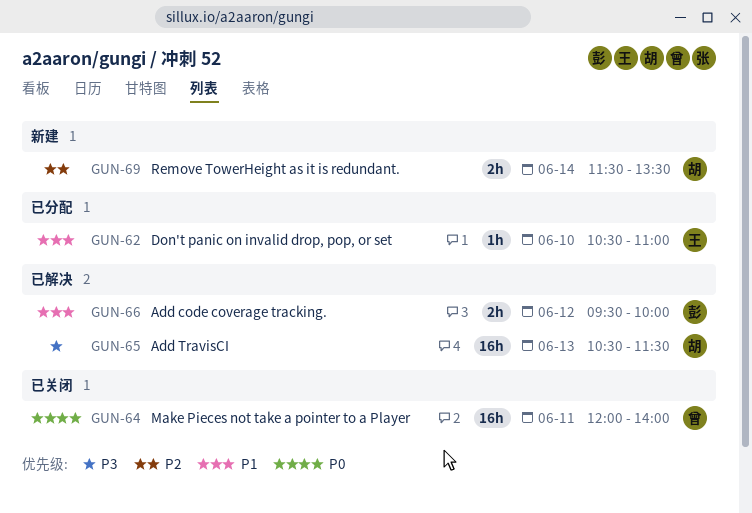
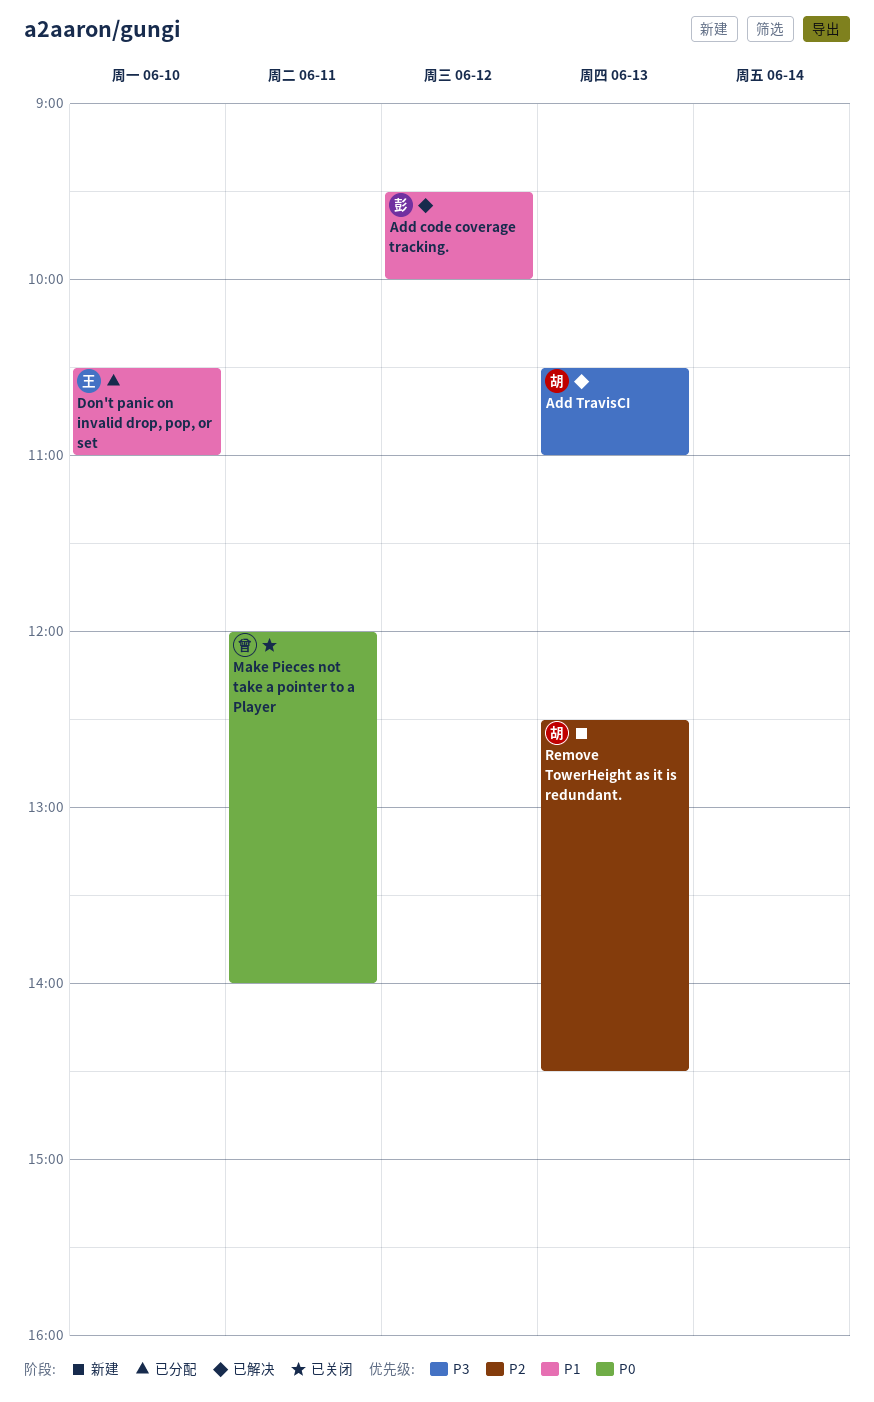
Add TravisCI, ends: 11:30 -> 11:00
Remove TowerHeight as it is redundant., day: Jun 14 -> Jun 13
Remove TowerHeight as it is redundant., begins: 11:30 -> 12:30
Remove TowerHeight as it is redundant., ends: 13:30 -> 14:30

